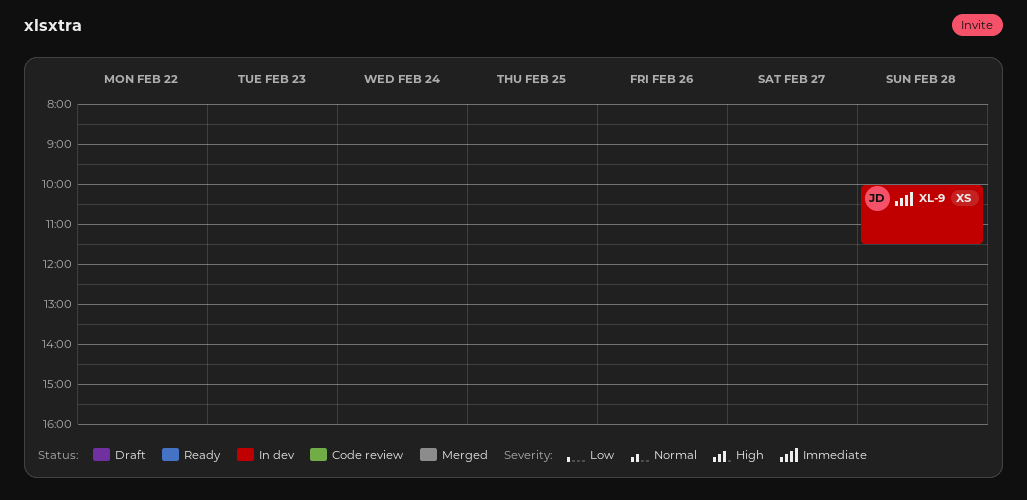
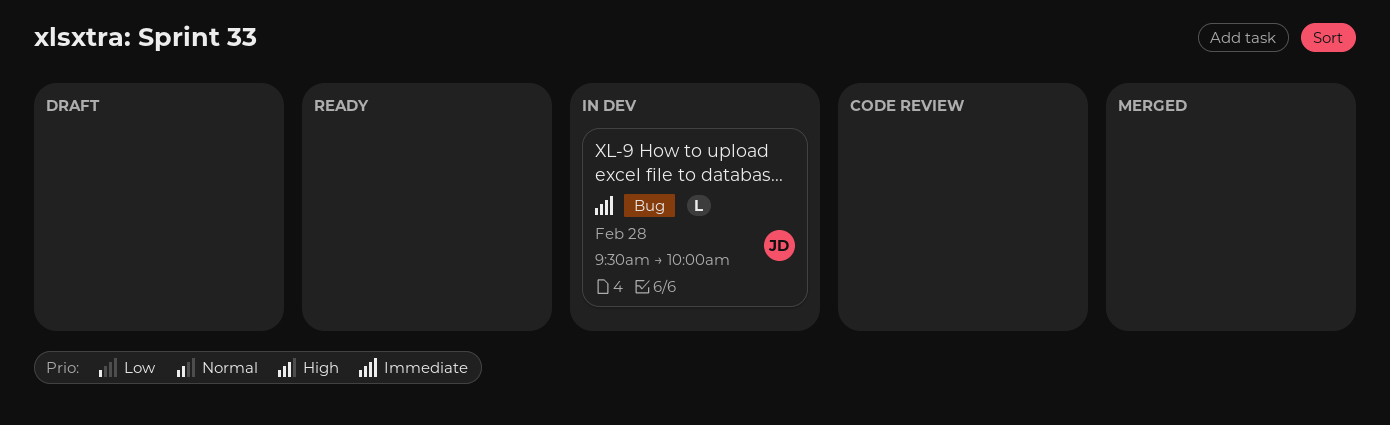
XL-9, estimate: XS -> L
XL-9, begins: 10:00 -> 09:30
XL-9, ends: 11:30 -> 10:00

